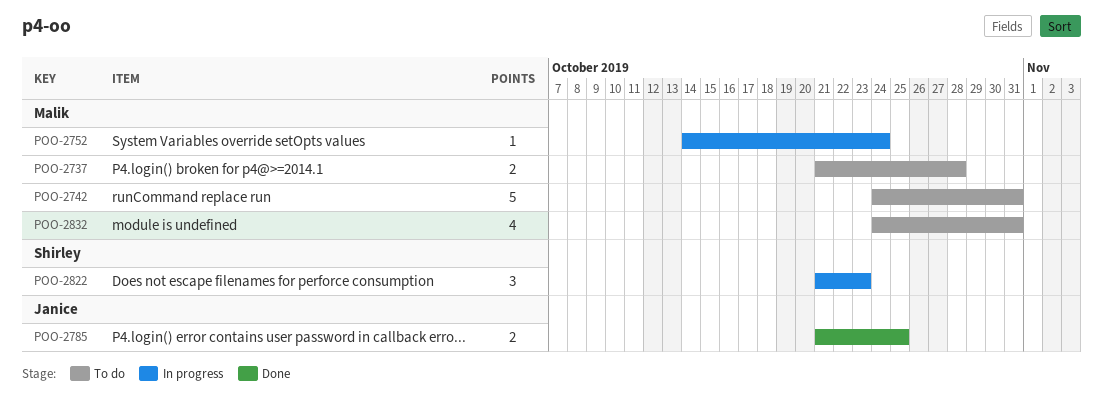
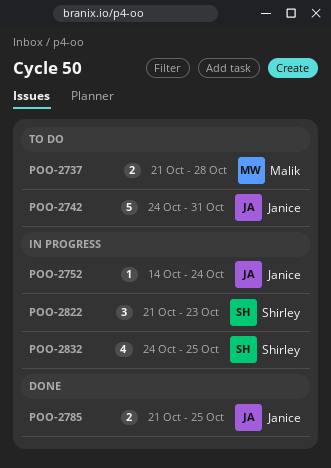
POO-2742, owner: Malik -> Janice
POO-2752, owner: Malik -> Janice
POO-2832, status: To do -> In progress
POO-2832, owner: Malik -> Shirley
POO-2832, due: Oct 31 -> Oct 25

